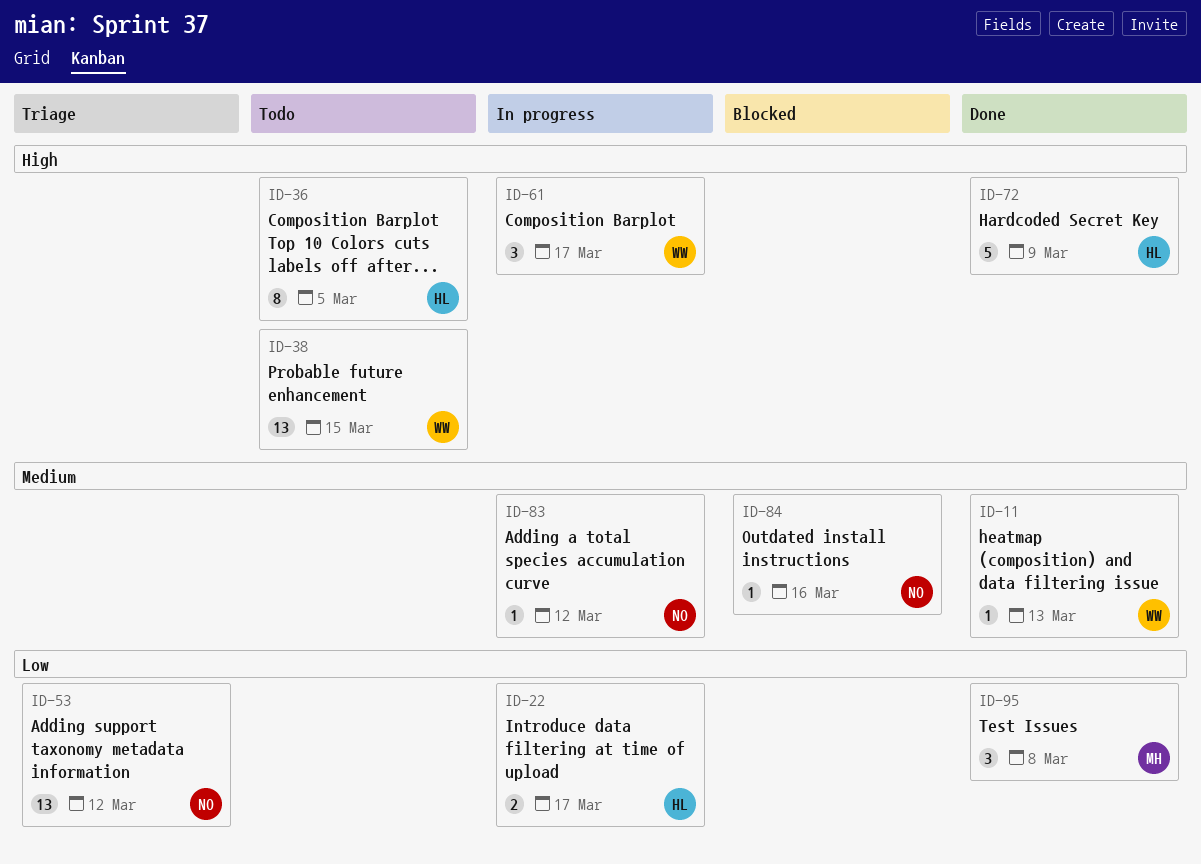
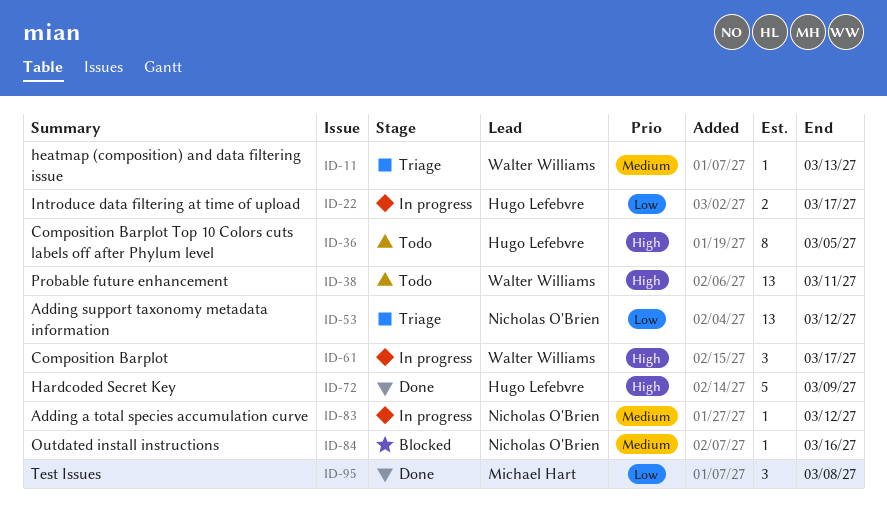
ID-11, status: Done -> Triage
ID-38, due: Mar 15 -> Mar 11

